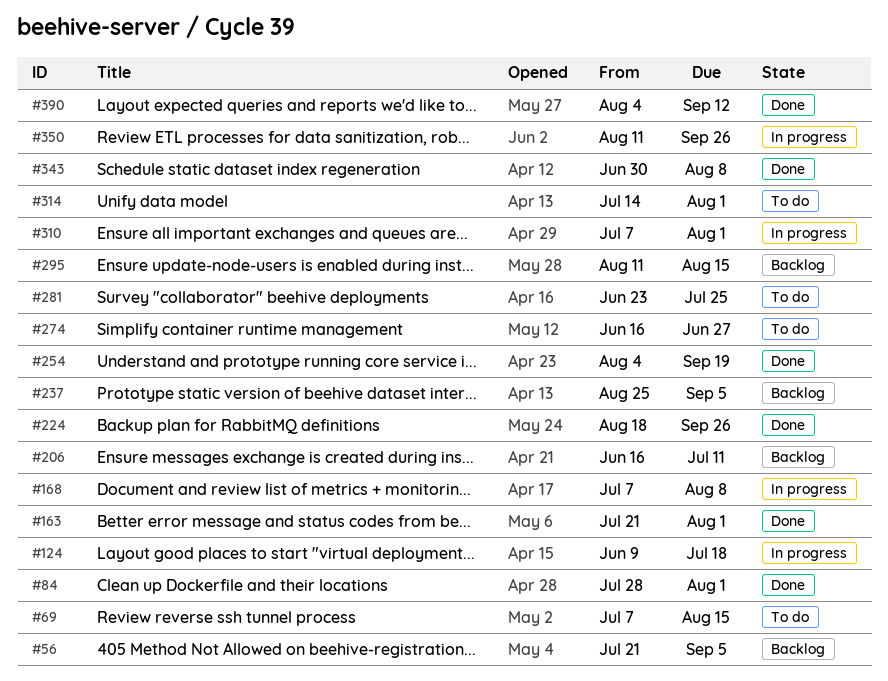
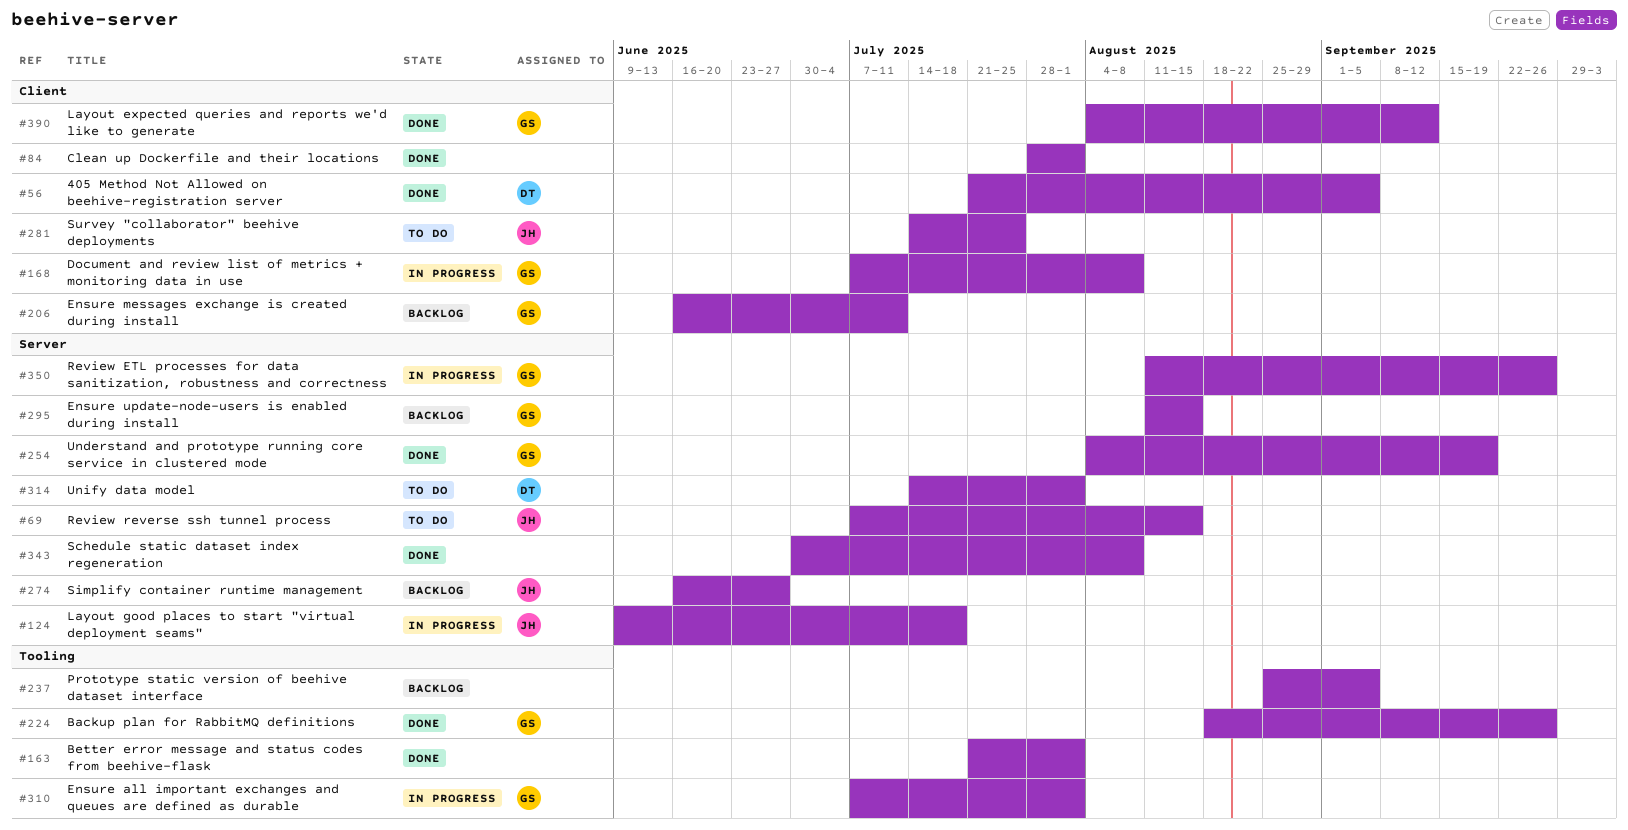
#56, status: Backlog -> Done
#274, status: To do -> Backlog
#281, start: Jun 23 -> Jul 14

